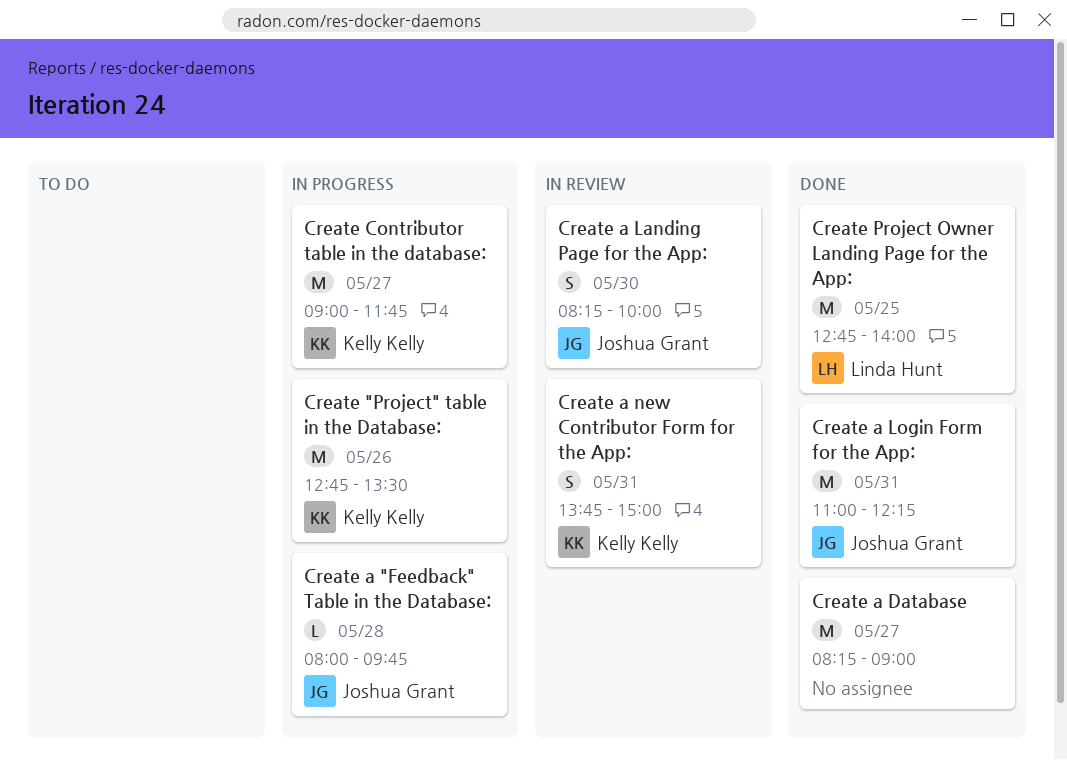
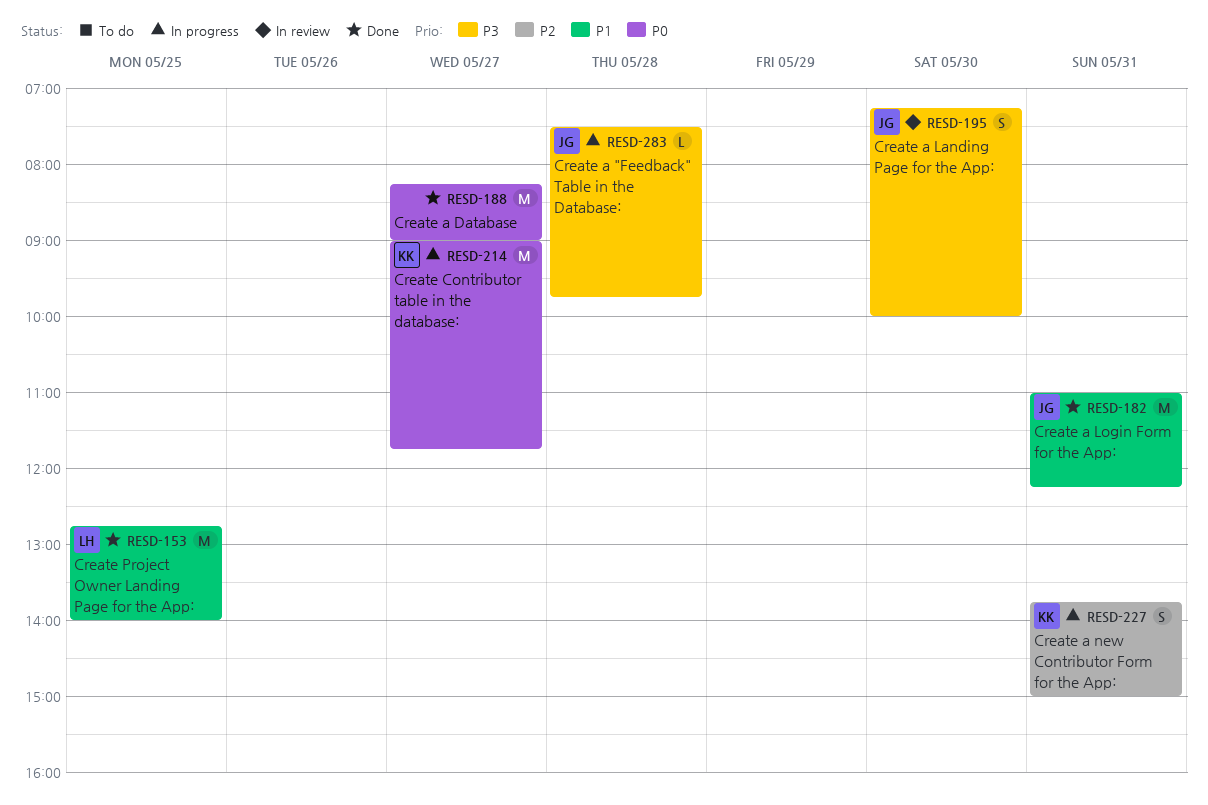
Create "Project" table in the Database:: present -> none
Create a "Feedback" Table in the Database:, begins: 08:00 -> 07:30
Create a Landing Page for the App:, begins: 08:15 -> 07:15
Create a new Contributor Form for the App:, status: In review -> In progress

